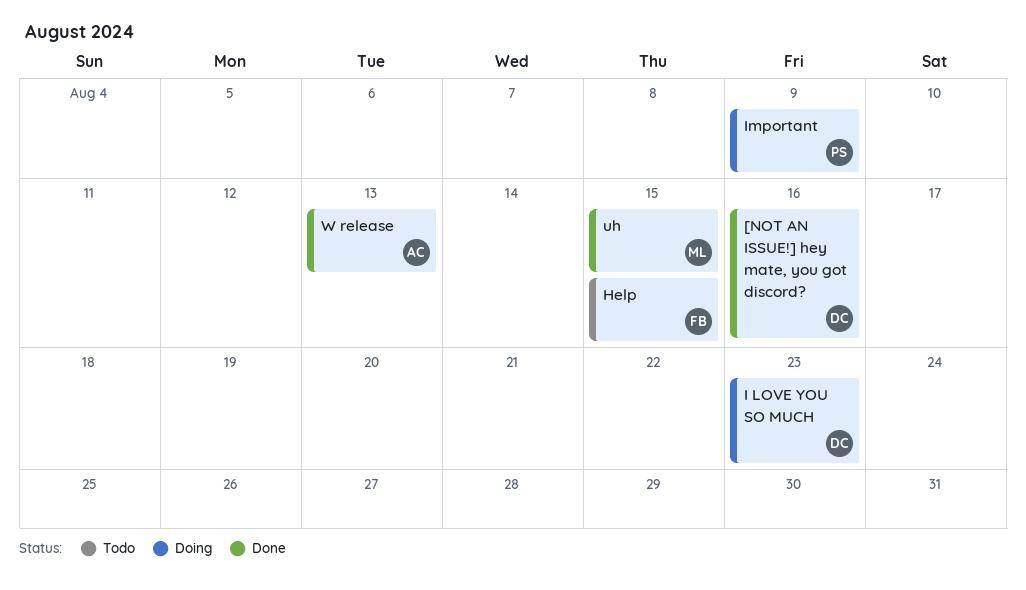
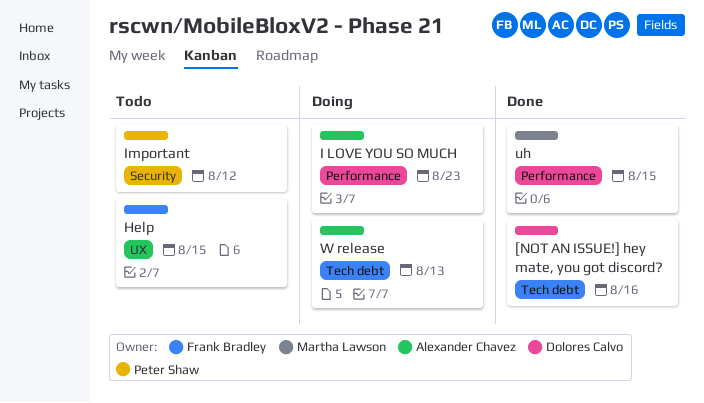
I LOVE YOU SO MUCH, owner: Dolores Calvo -> Alexander Chavez
Important, status: Doing -> Todo
Important, due: Aug 9 -> Aug 12
W release, status: Done -> Doing

